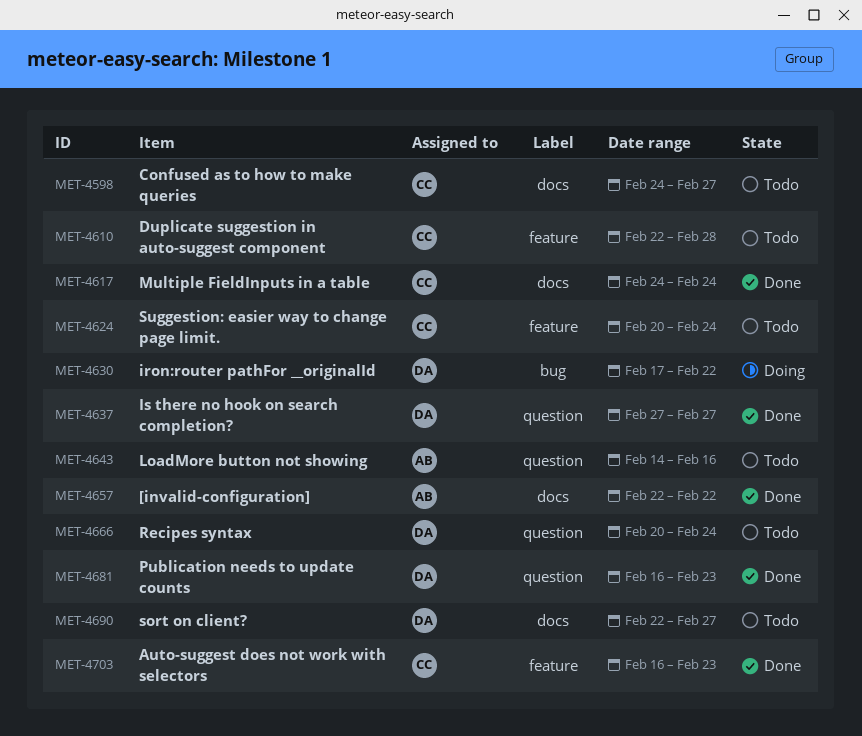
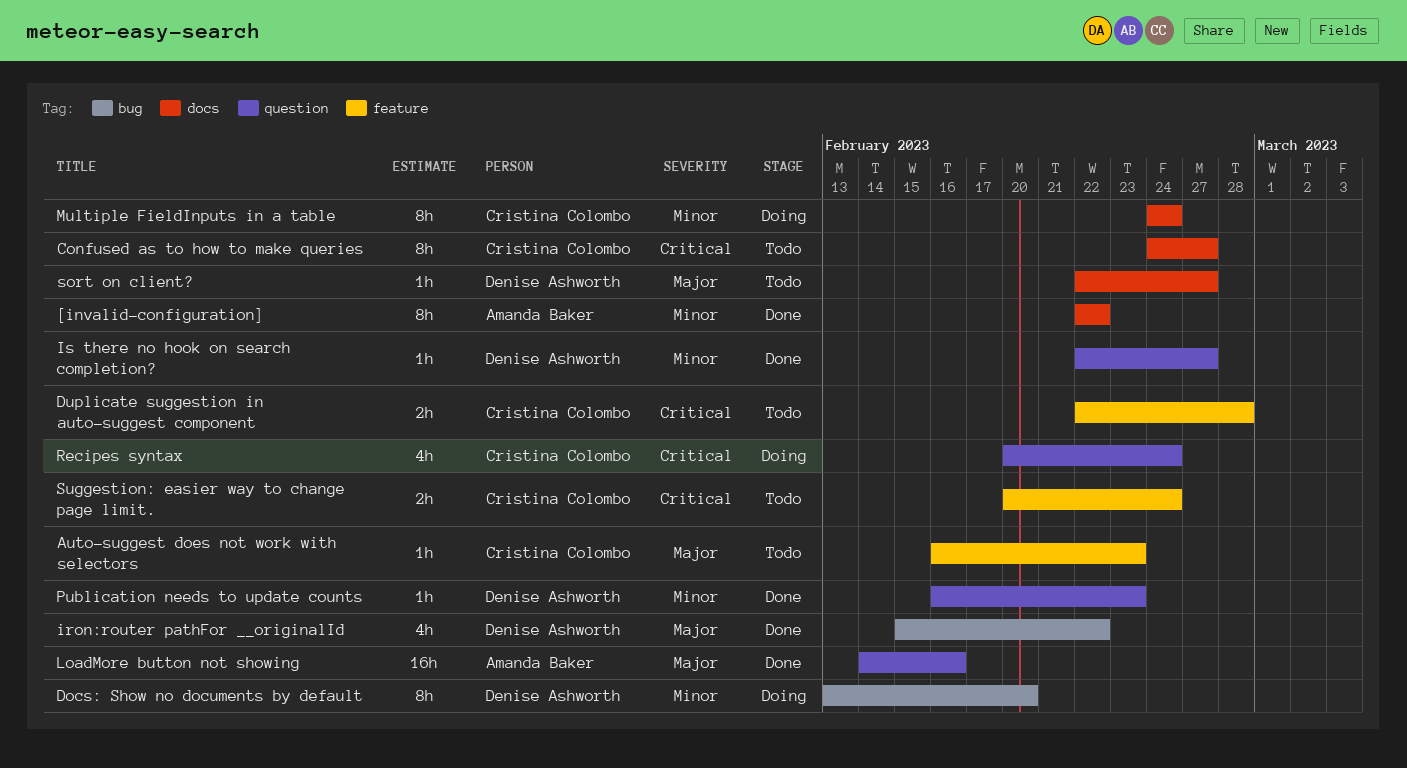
Auto-suggest does not work with selectors, status: Done -> Todo
Docs: Show no documents by default: none -> present
iron:router pathFor __originalId, status: Doing -> Done
iron:router pathFor __originalId, start: Feb 17 -> Feb 15
Is there no hook on search completion?, start: Feb 27 -> Feb 22
LoadMore button not showing, status: Todo -> Done
Multiple FieldInputs in a table, status: Done -> Doing
Recipes syntax, status: Todo -> Doing
Recipes syntax, owner: Denise Ashworth -> Cristina Colombo

